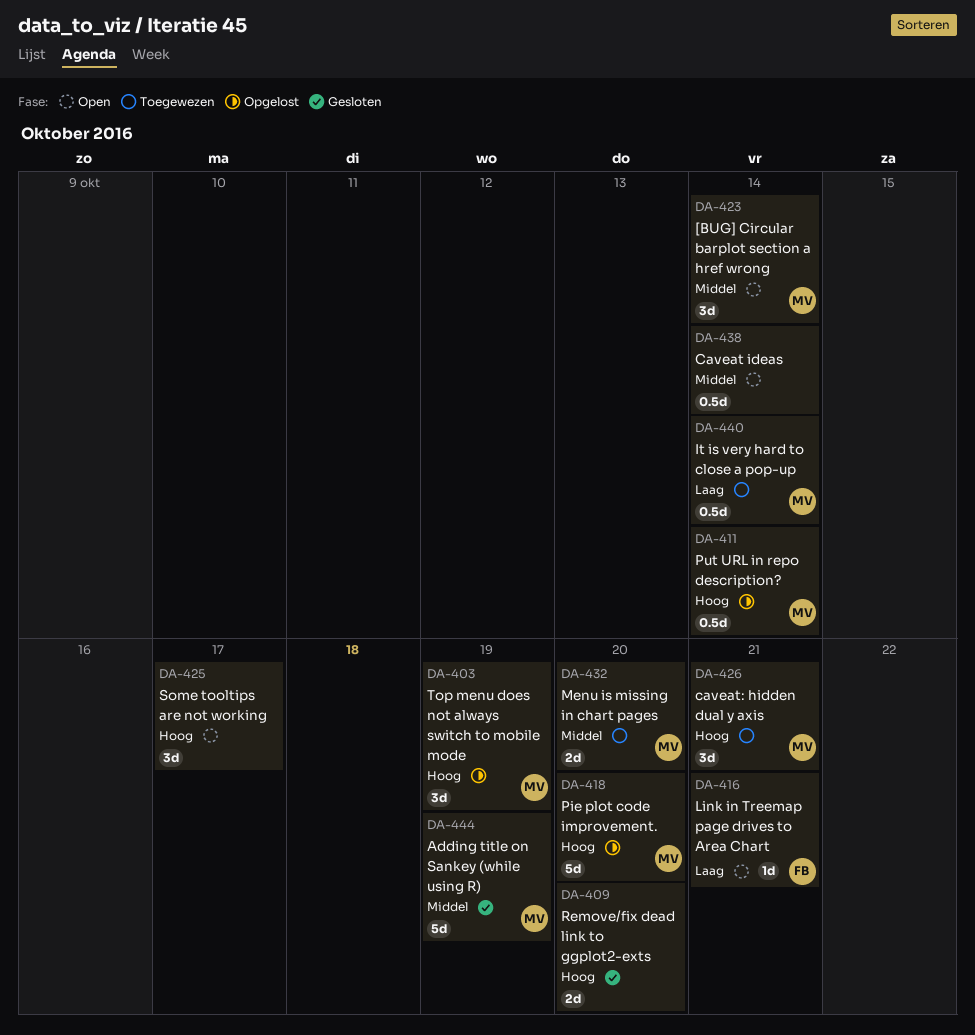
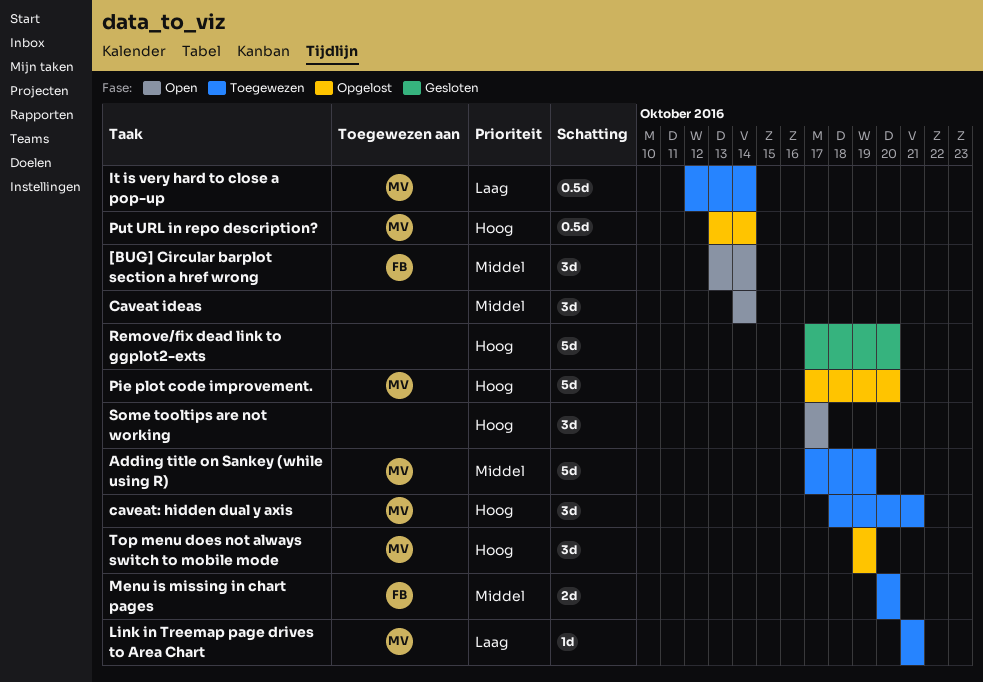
[BUG] Circular barplot section a href wrong, owner: MV -> FB
Adding title on Sankey (while using R), status: Gesloten -> Toegewezen
Caveat ideas, estimate: 0.5d -> 3d
Link in Treemap page drives to Area Chart, status: Open -> Toegewezen
Link in Treemap page drives to Area Chart, owner: FB -> MV
Menu is missing in chart pages, owner: MV -> FB
Remove/fix dead link to ggplot2-exts, estimate: 2d -> 5d

